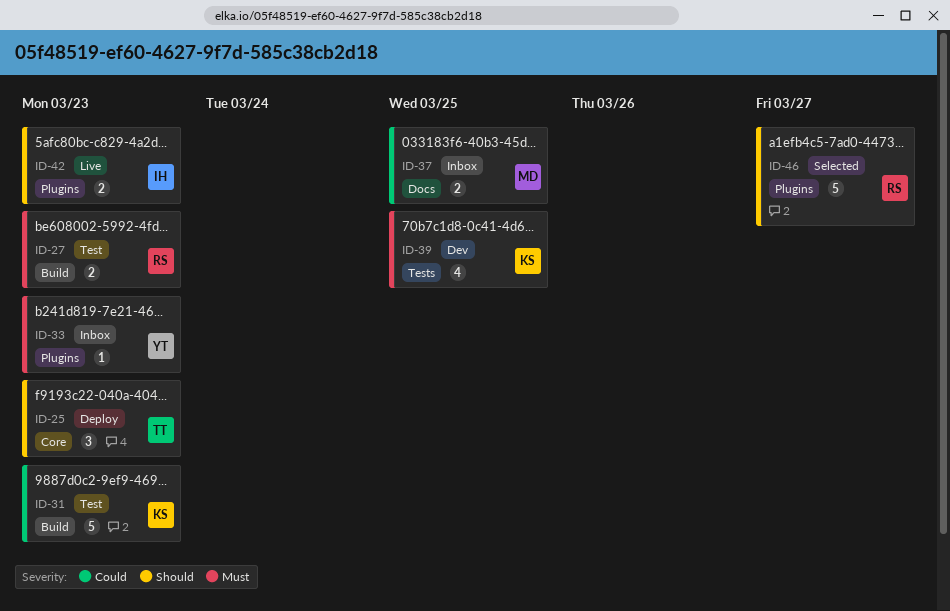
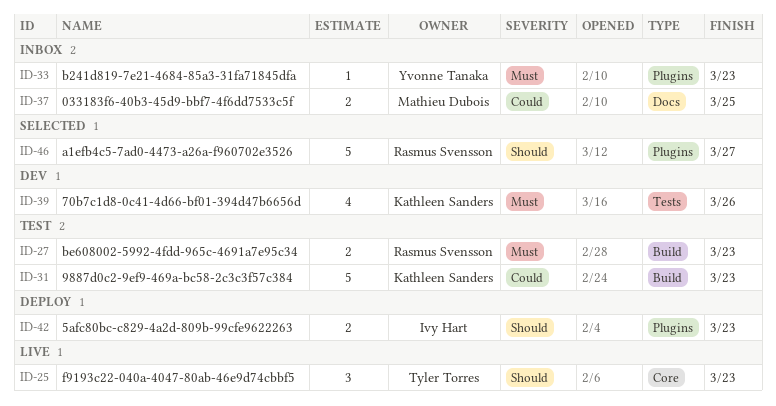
ID-25, status: Deploy -> Live
ID-39, due: Mar 25 -> Mar 26
ID-42, status: Live -> Deploy

